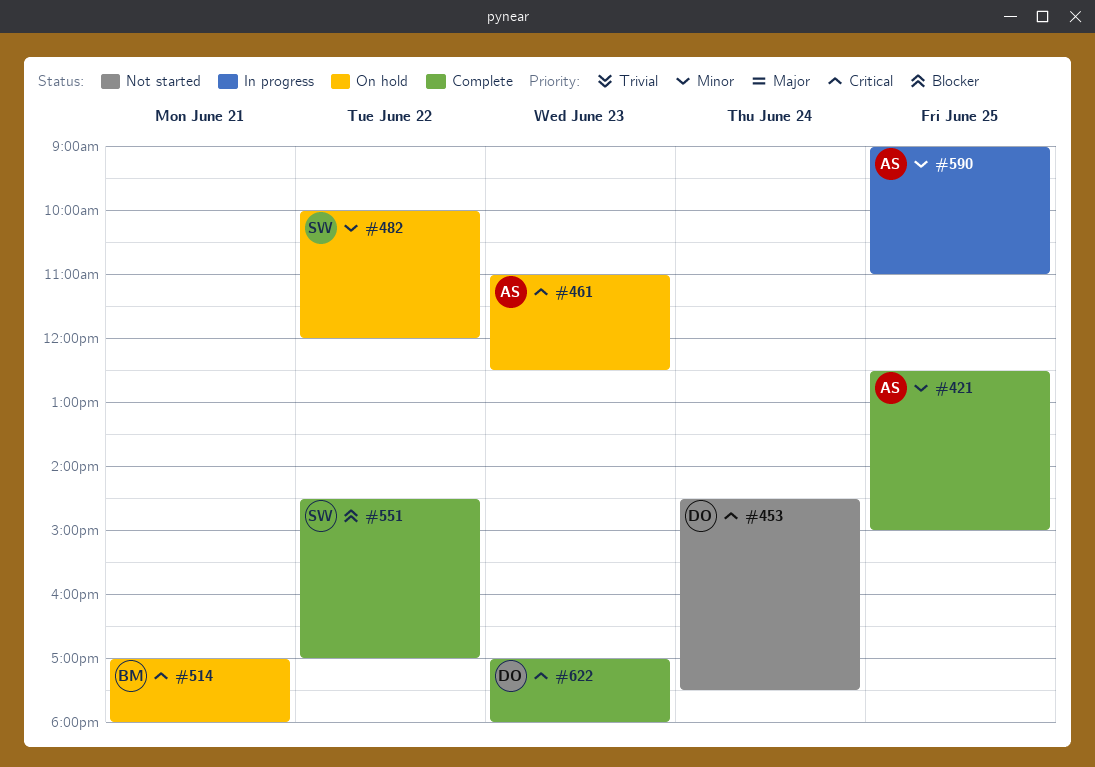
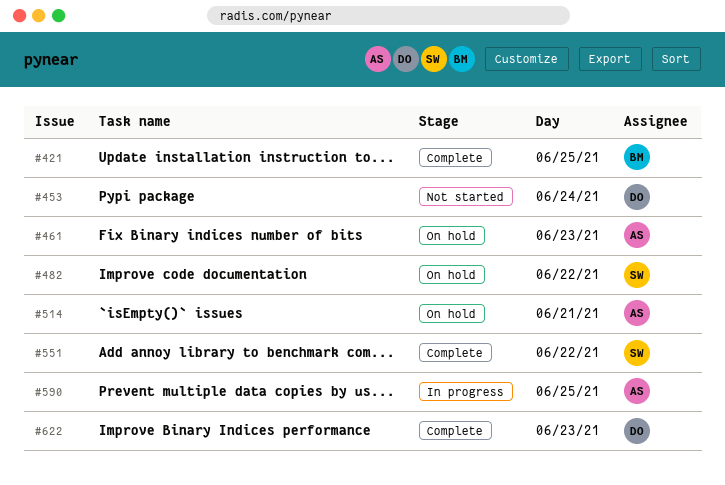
#421, owner: AS -> BM
#514, owner: BM -> AS

